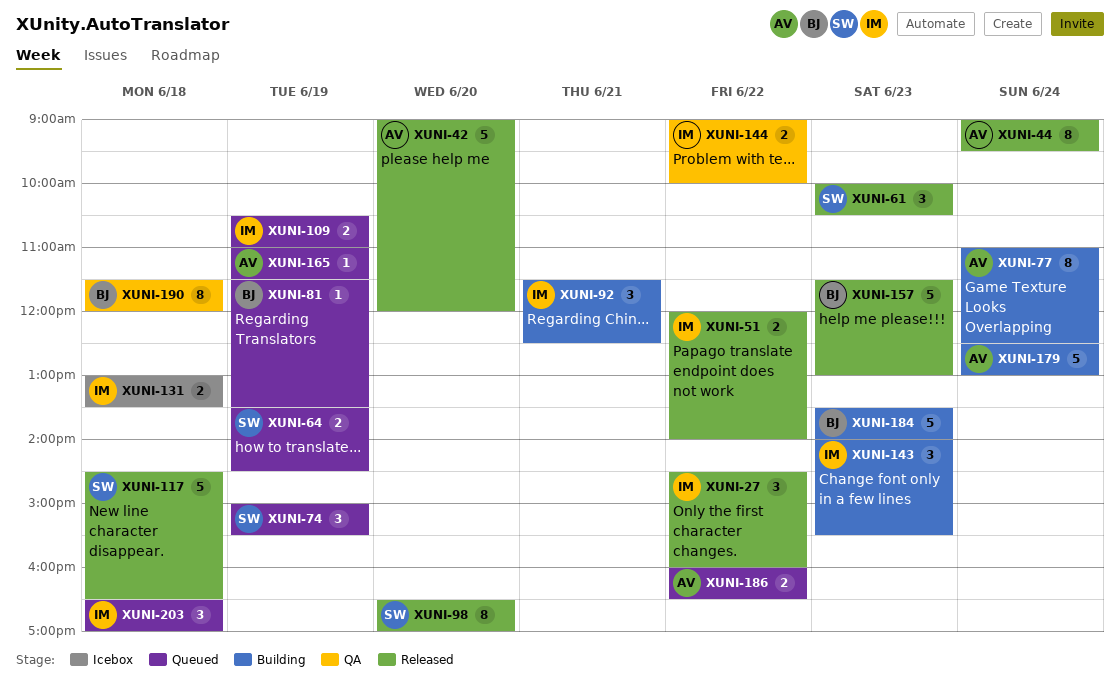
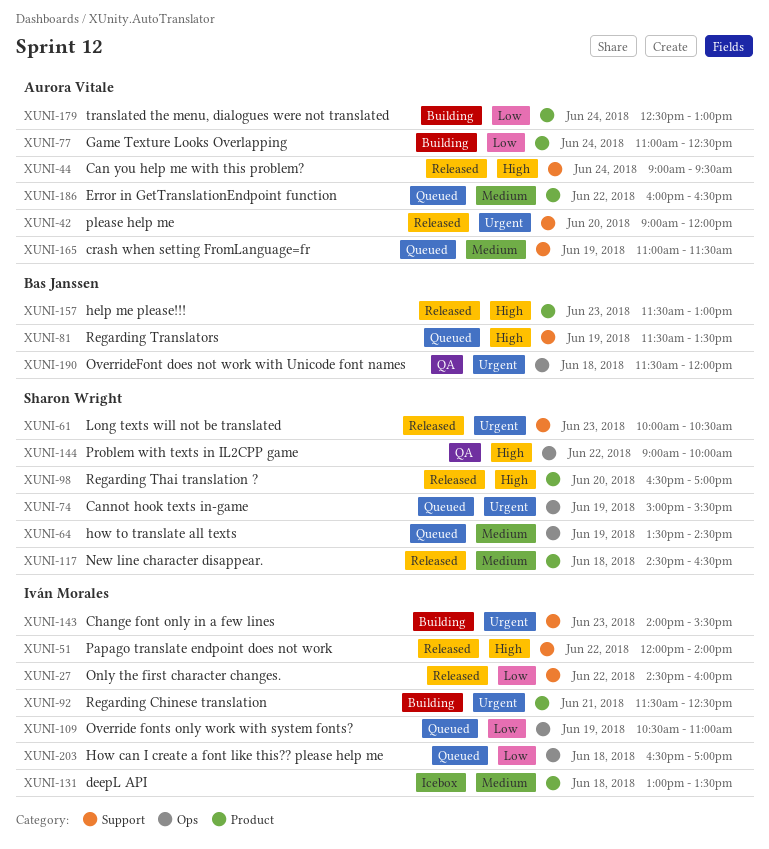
XUNI-144, owner: Iván Morales -> Sharon Wright
XUNI-184: present -> none

